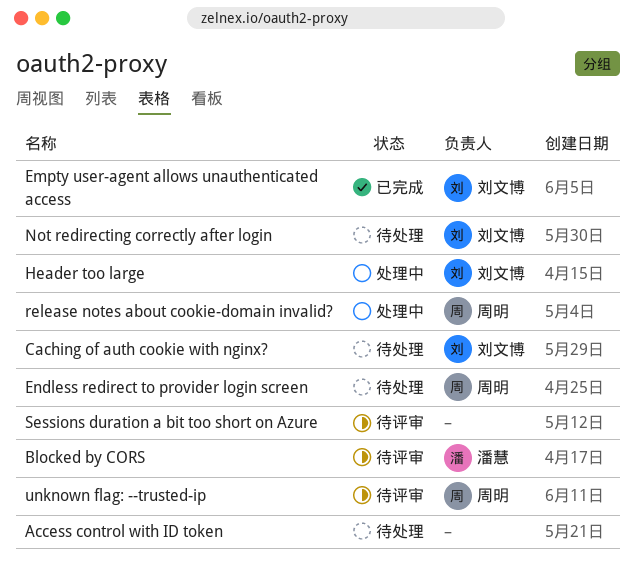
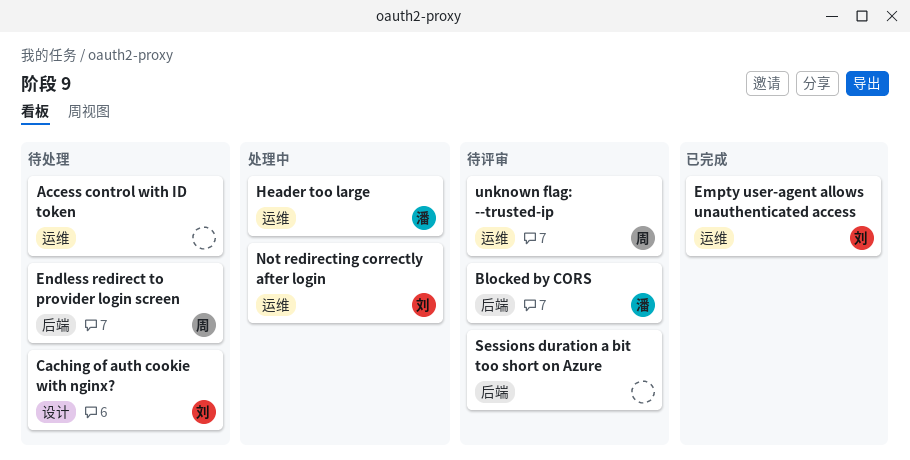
Header too large, owner: 刘文博 -> 潘慧
Not redirecting correctly after login, status: 待处理 -> 处理中
release notes about cookie-domain invalid?: present -> none

